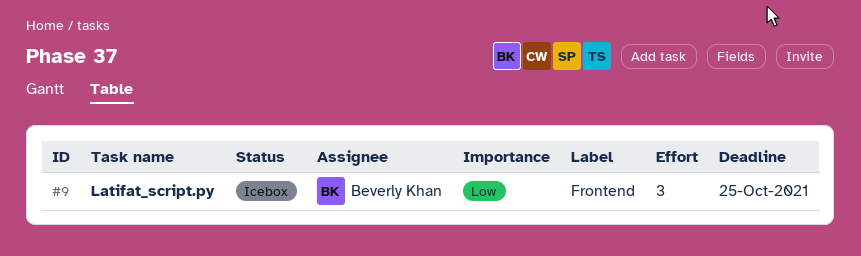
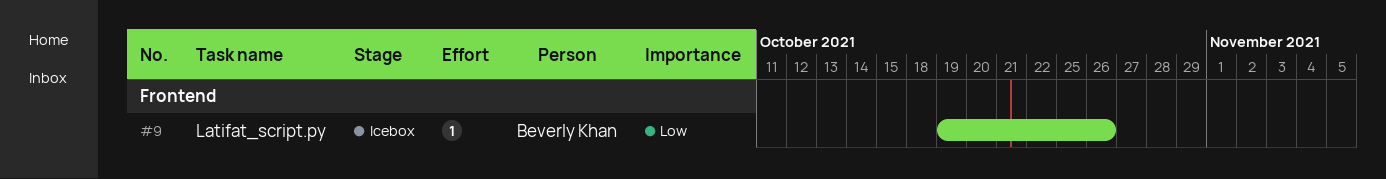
#9, estimate: 3 -> 1
#9, due: Oct 25 -> Oct 26

